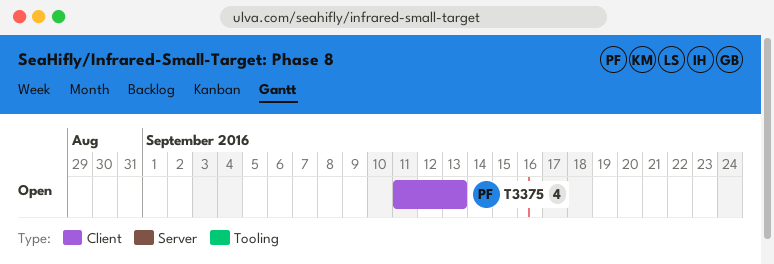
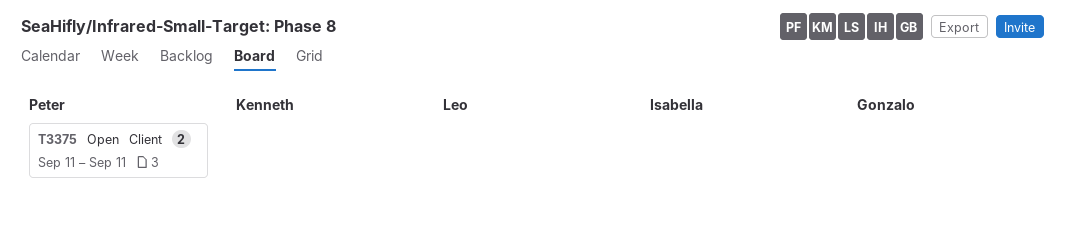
T3375, estimate: 4 -> 2
T3375, due: Sep 13 -> Sep 11

